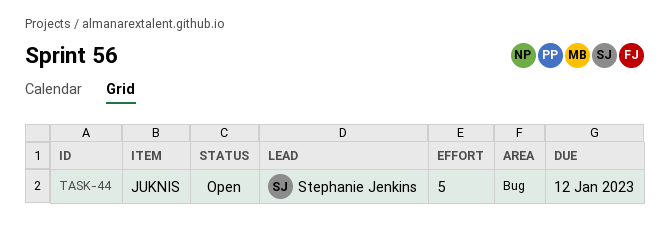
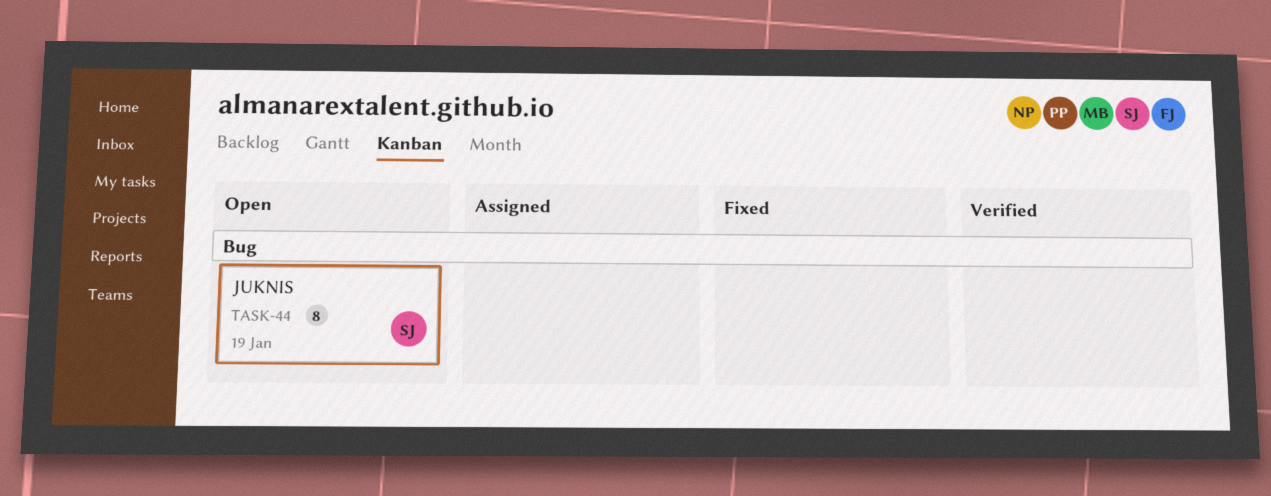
TASK-44, estimate: 5 -> 8
TASK-44, due: Jan 12 -> Jan 19

